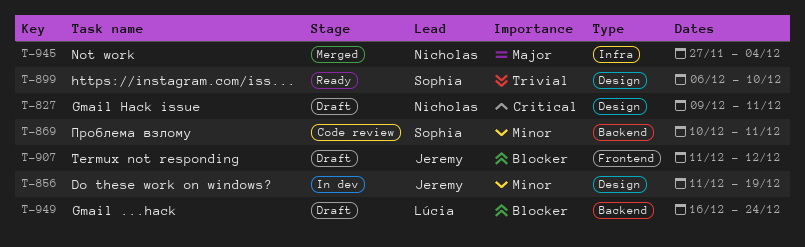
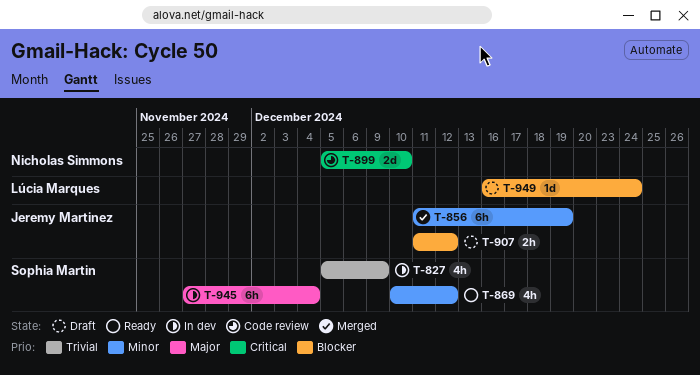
T-827, status: Draft -> In dev
T-827, owner: Nicholas Simmons -> Sophia Martin
T-827, priority: Critical -> Trivial
T-827, start: Dec 9 -> Dec 5
T-827, due: Dec 11 -> Dec 9
T-856, status: In dev -> Merged
T-869, status: Code review -> Ready
T-869, due: Dec 11 -> Dec 12
T-899, status: Ready -> Code review
T-899, owner: Sophia Martin -> Nicholas Simmons
T-899, priority: Trivial -> Critical
T-899, start: Dec 6 -> Dec 5
T-945, status: Merged -> In dev
T-945, owner: Nicholas Simmons -> Sophia Martin

